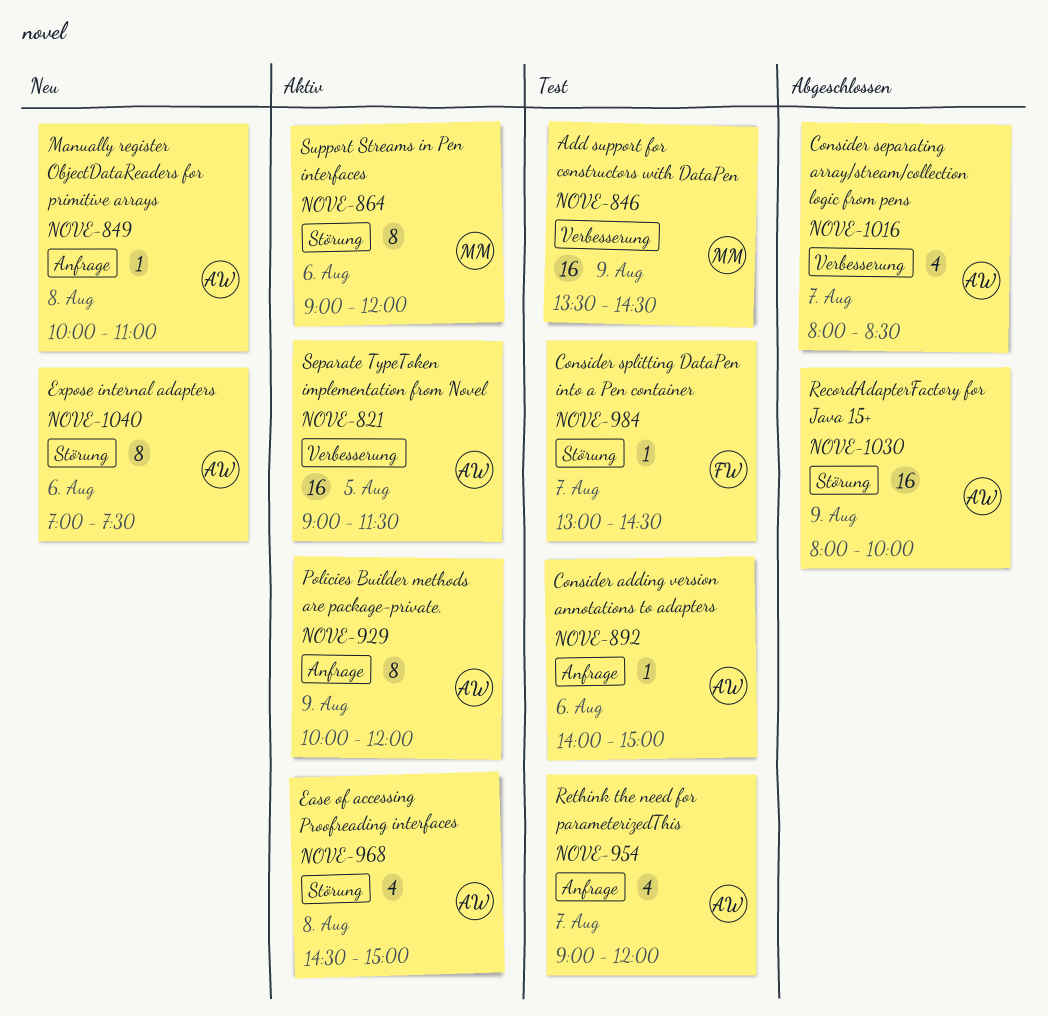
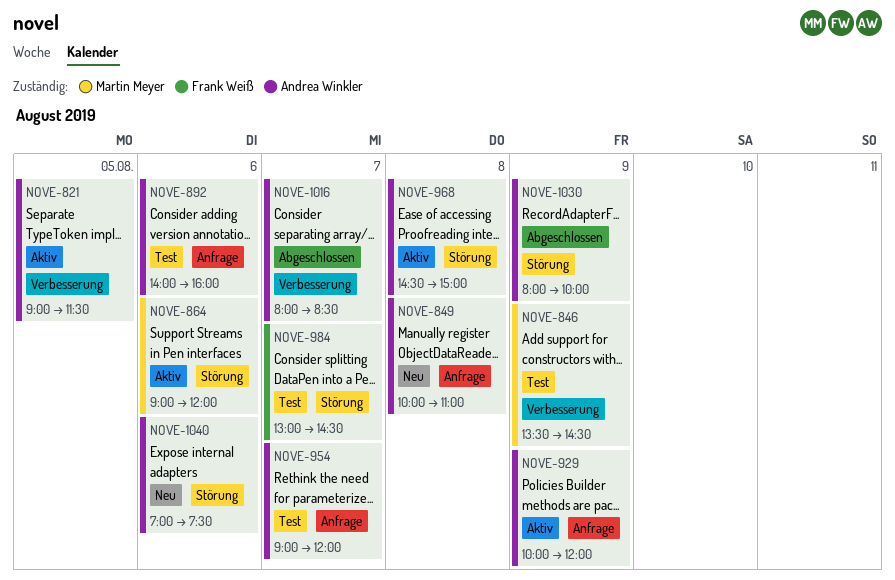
NOVE-892, ends: 15:00 -> 16:00

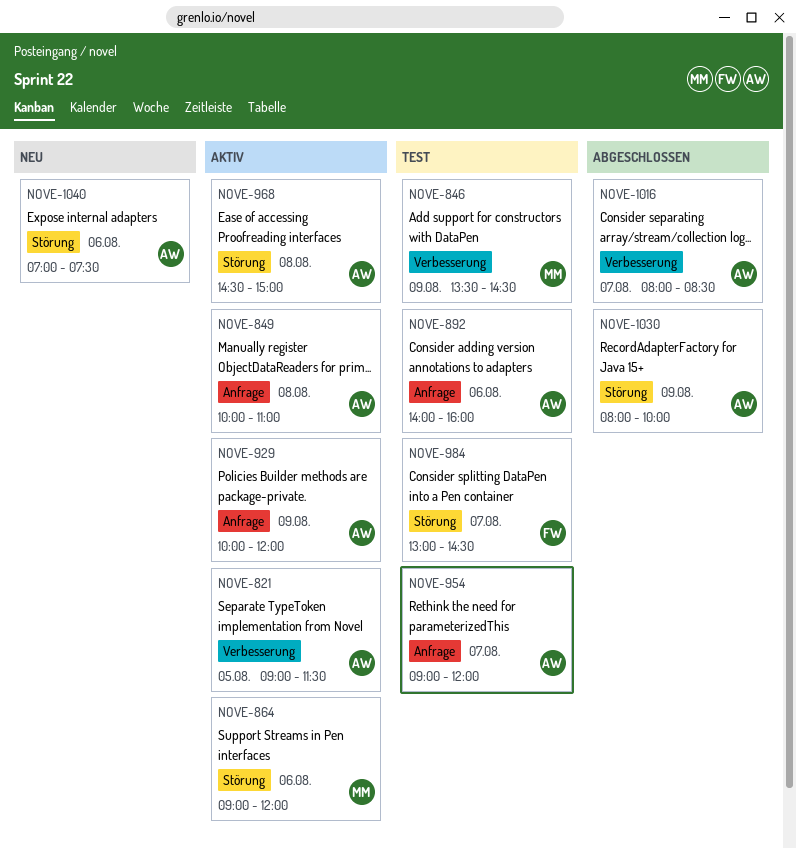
NOVE-849, status: Neu -> Aktiv

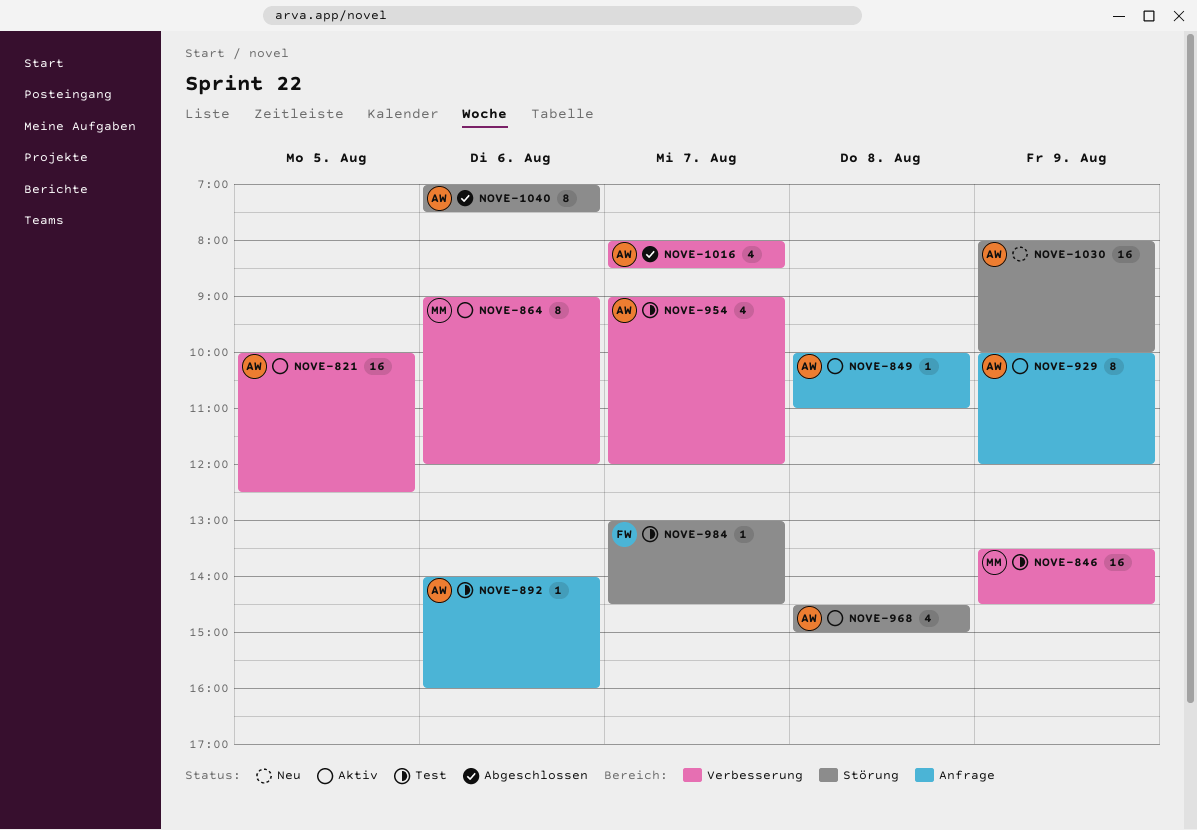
NOVE-821, begins: 09:00 -> 10:00
NOVE-821, ends: 11:30 -> 12:30
NOVE-864, label: Störung -> Verbesserung
NOVE-954, label: Anfrage -> Verbesserung
NOVE-1030, status: Abgeschlossen -> Neu
NOVE-1040, status: Neu -> Abgeschlossen

